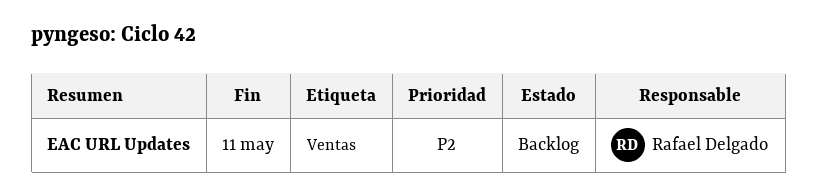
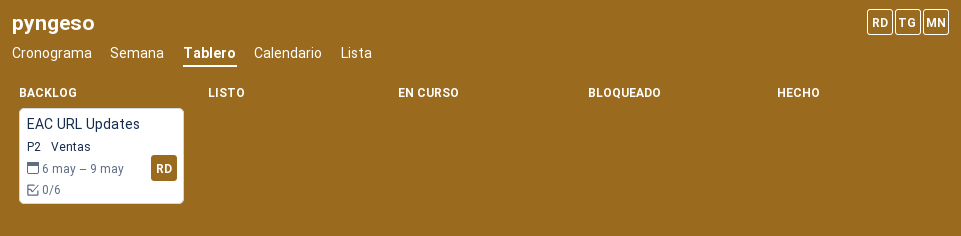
EAC URL Updates, due: May 11 -> May 9

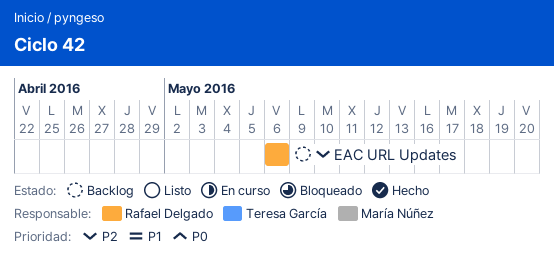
EAC URL Updates, due: May 9 -> May 6

